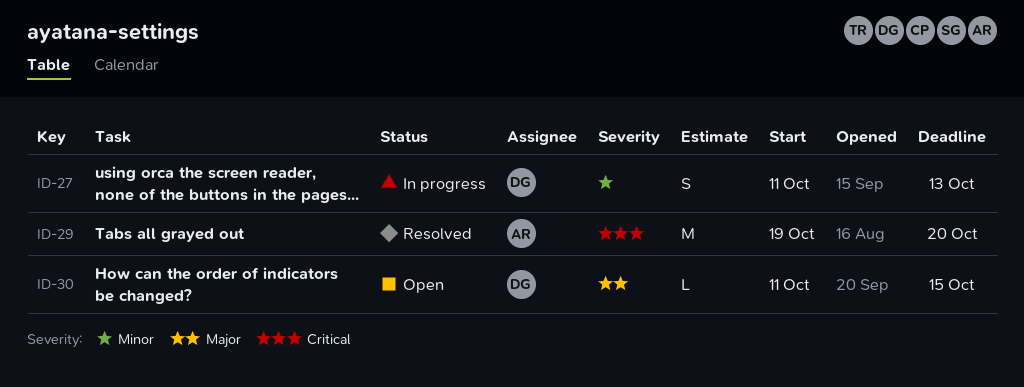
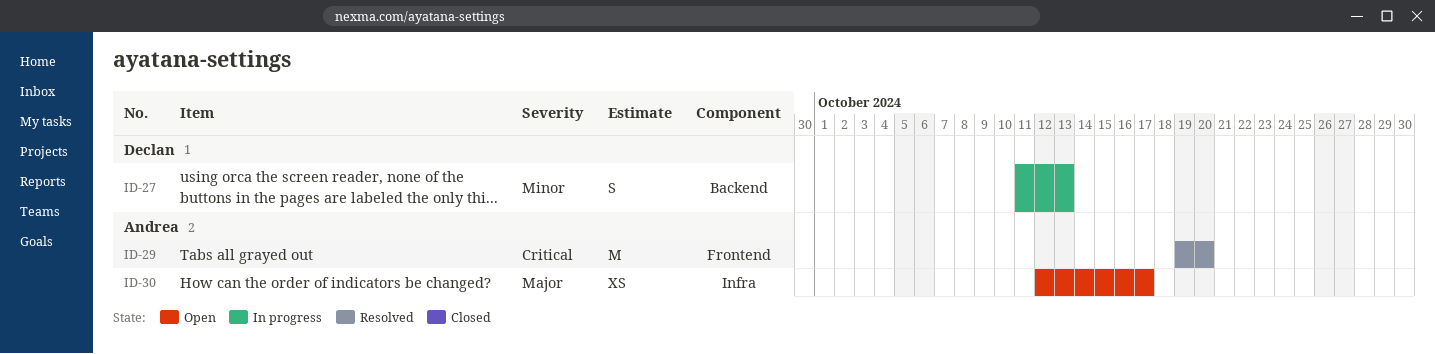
ID-30, owner: Declan -> Andrea
ID-30, estimate: L -> XS
ID-30, start: Oct 11 -> Oct 12
ID-30, due: Oct 15 -> Oct 17

